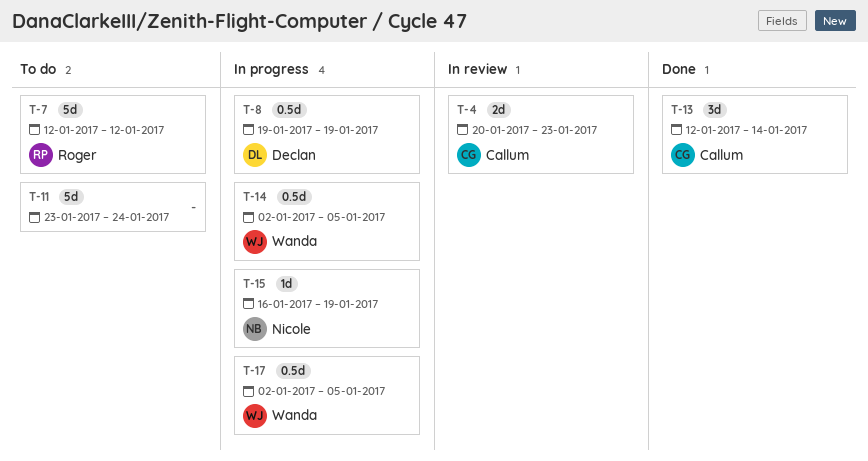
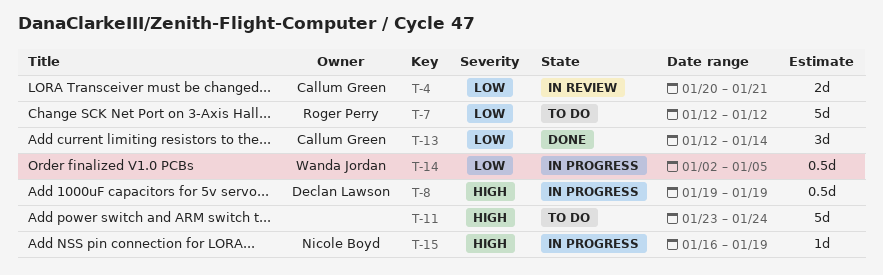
T-4, due: Jan 23 -> Jan 21
T-17: present -> none

